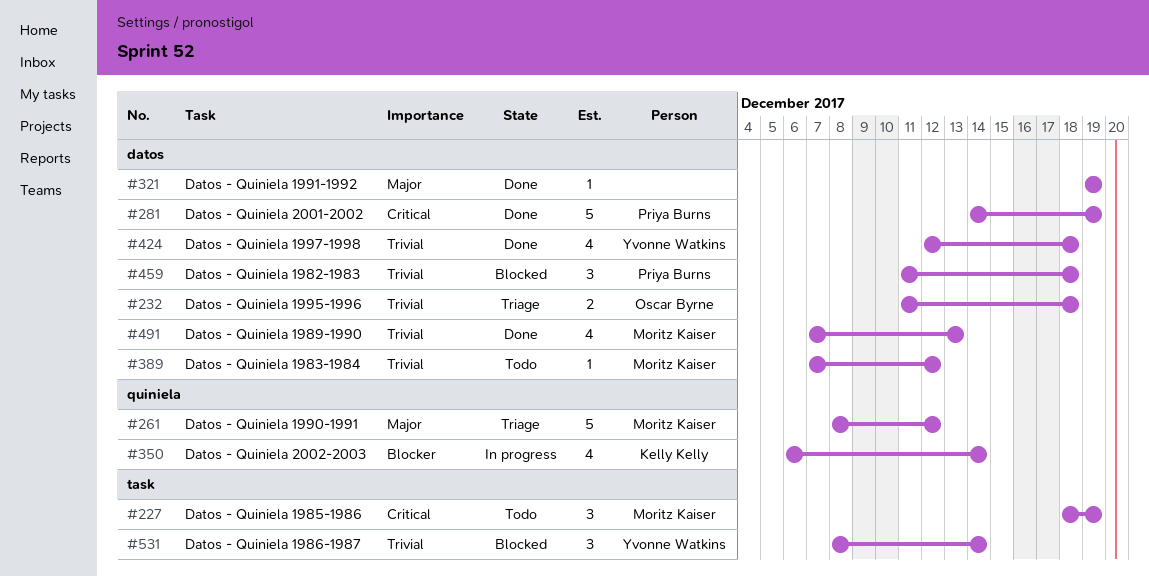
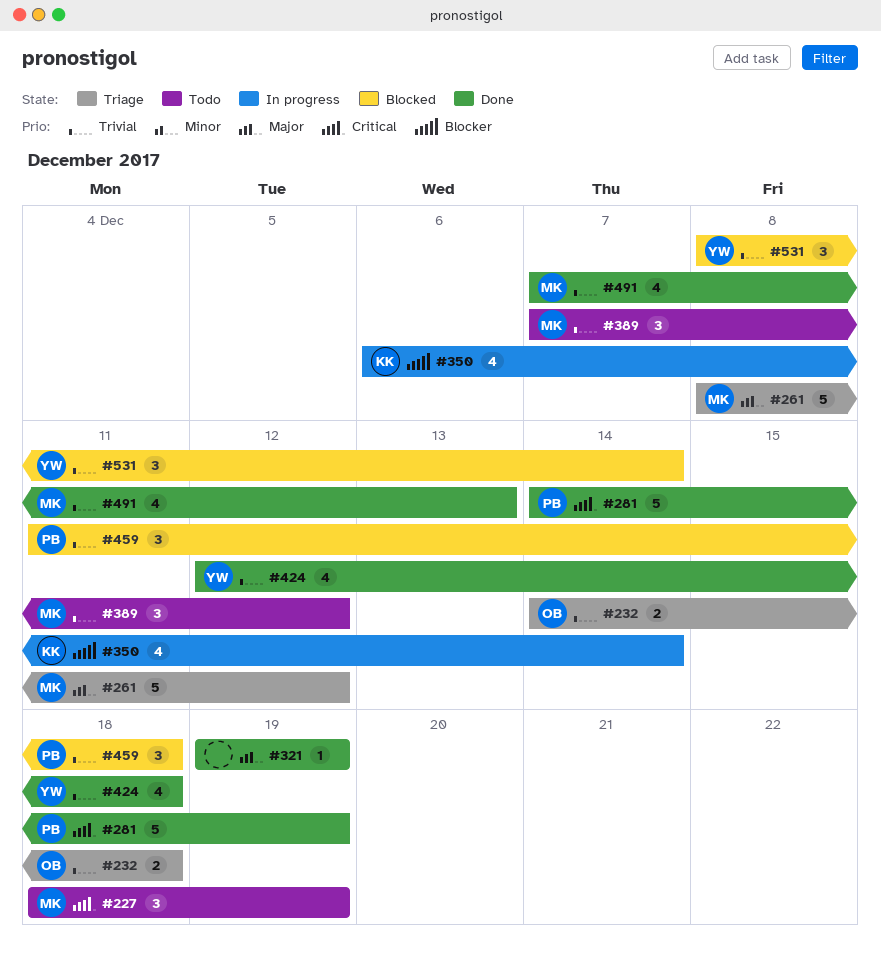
#232, start: Dec 11 -> Dec 14
#389, estimate: 1 -> 3

